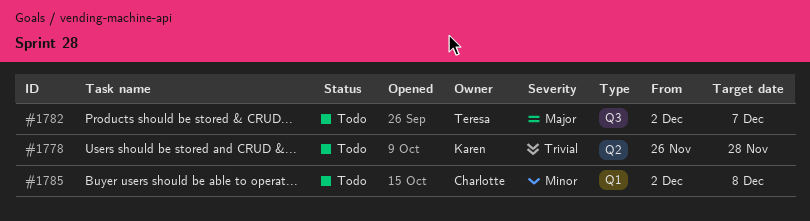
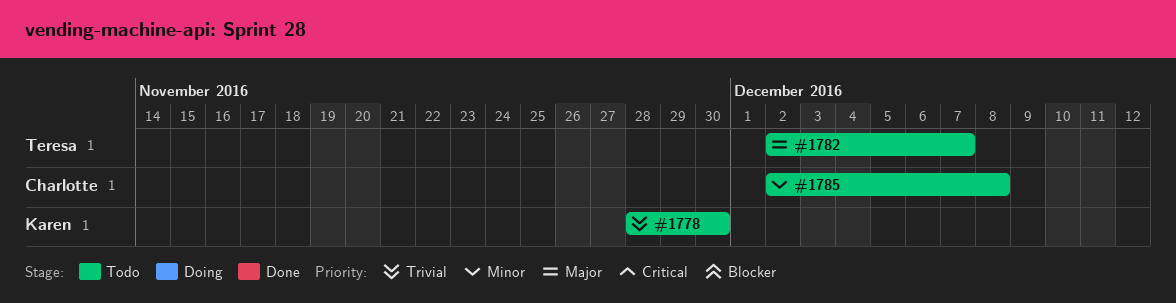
#1778, start: Nov 26 -> Nov 28
#1778, due: Nov 28 -> Nov 30

